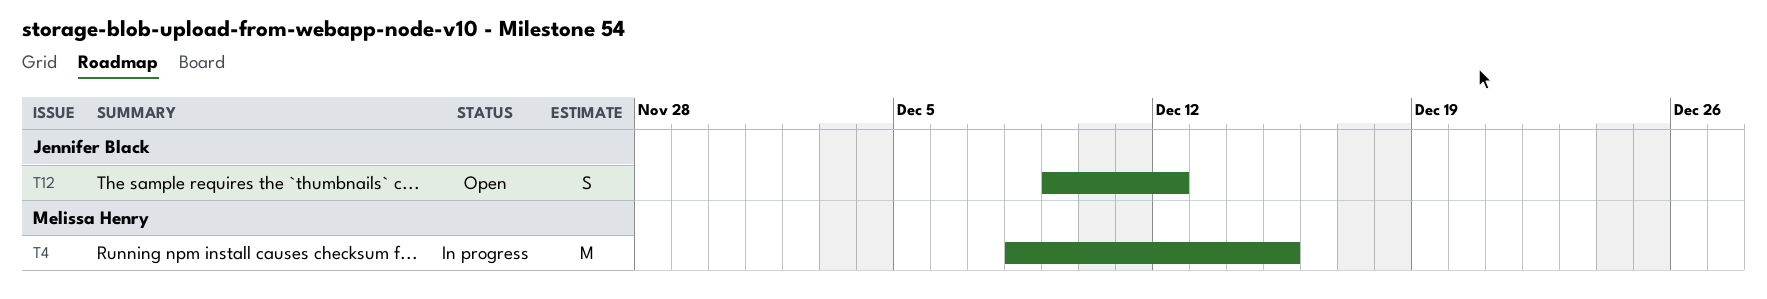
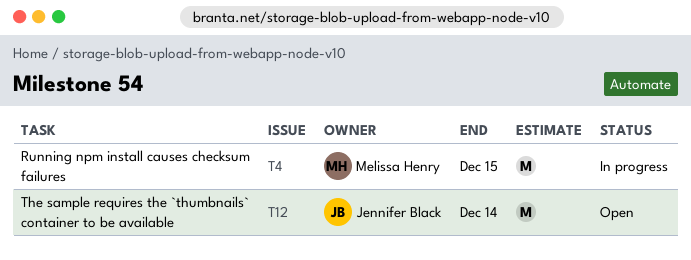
T12, estimate: S -> M
T12, due: Dec 12 -> Dec 14

